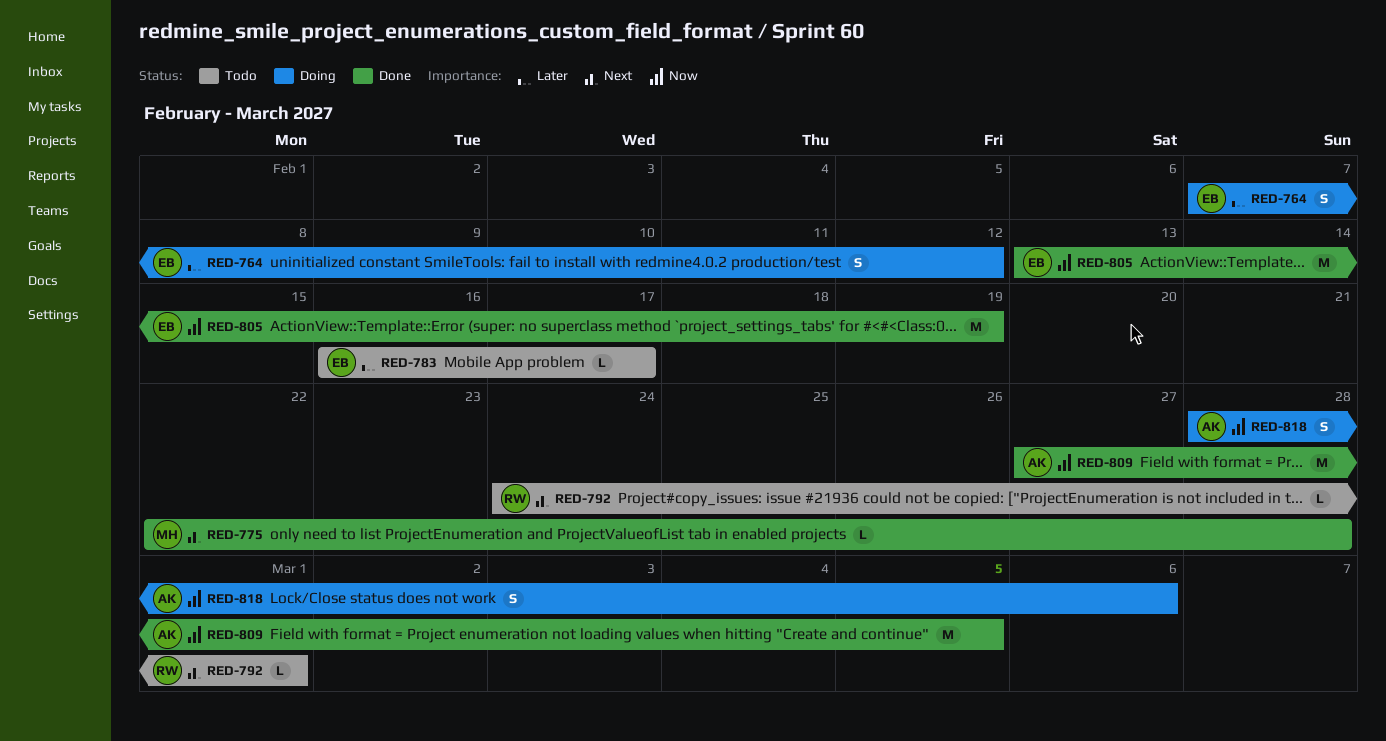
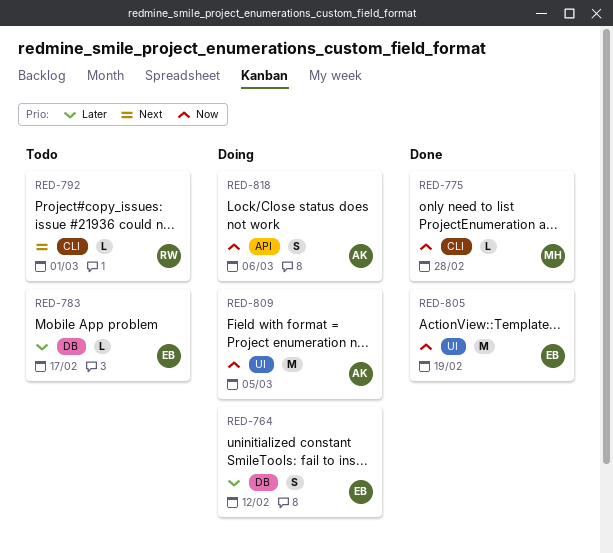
RED-775, priority: Next -> Now
RED-809, status: Done -> Doing

